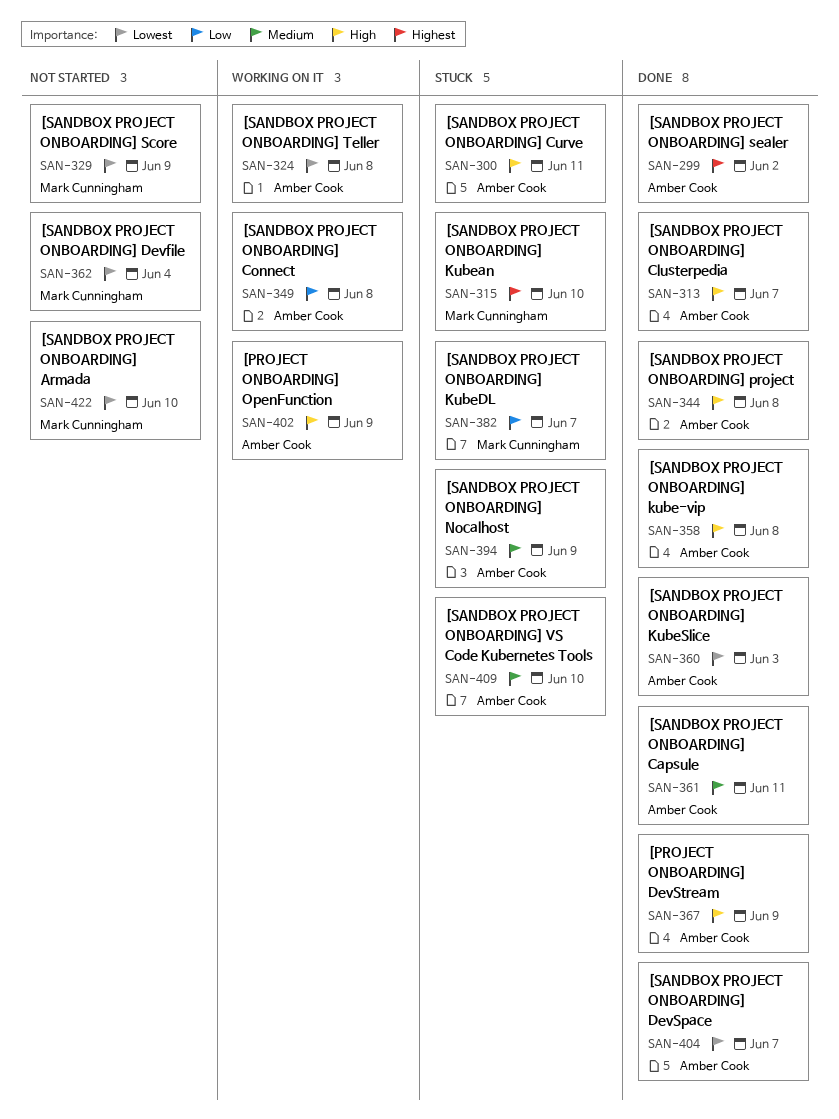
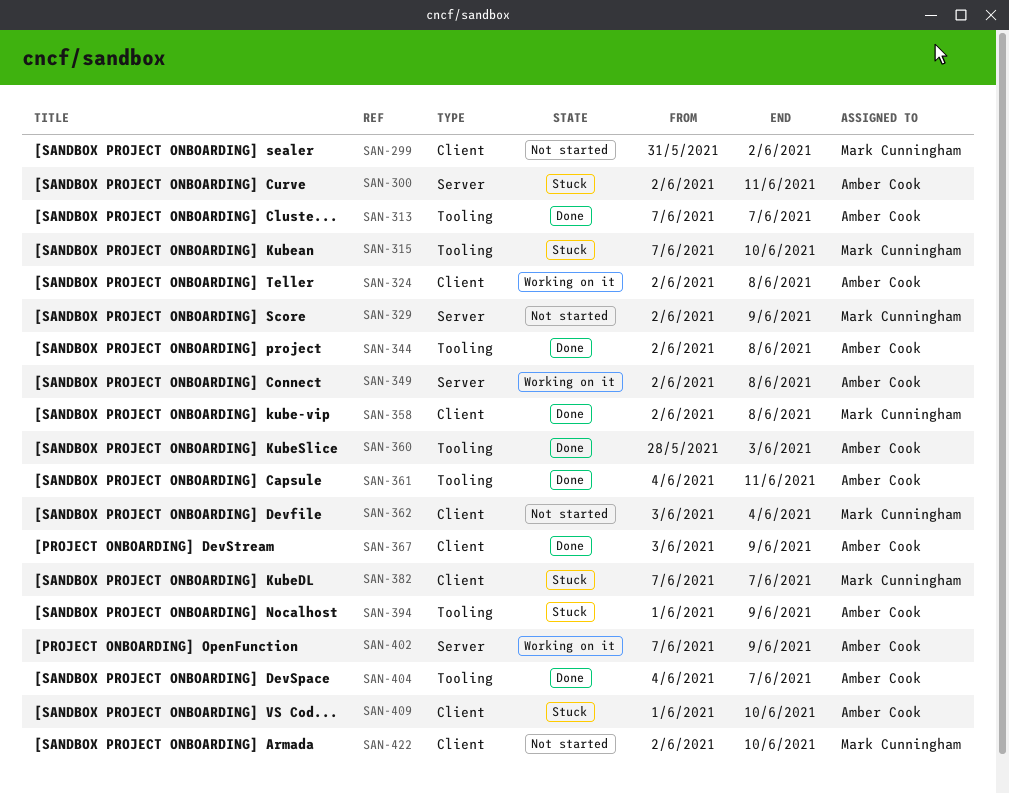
SAN-299, status: Done -> Not started
SAN-299, owner: Amber Cook -> Mark Cunningham
SAN-358, owner: Amber Cook -> Mark Cunningham

